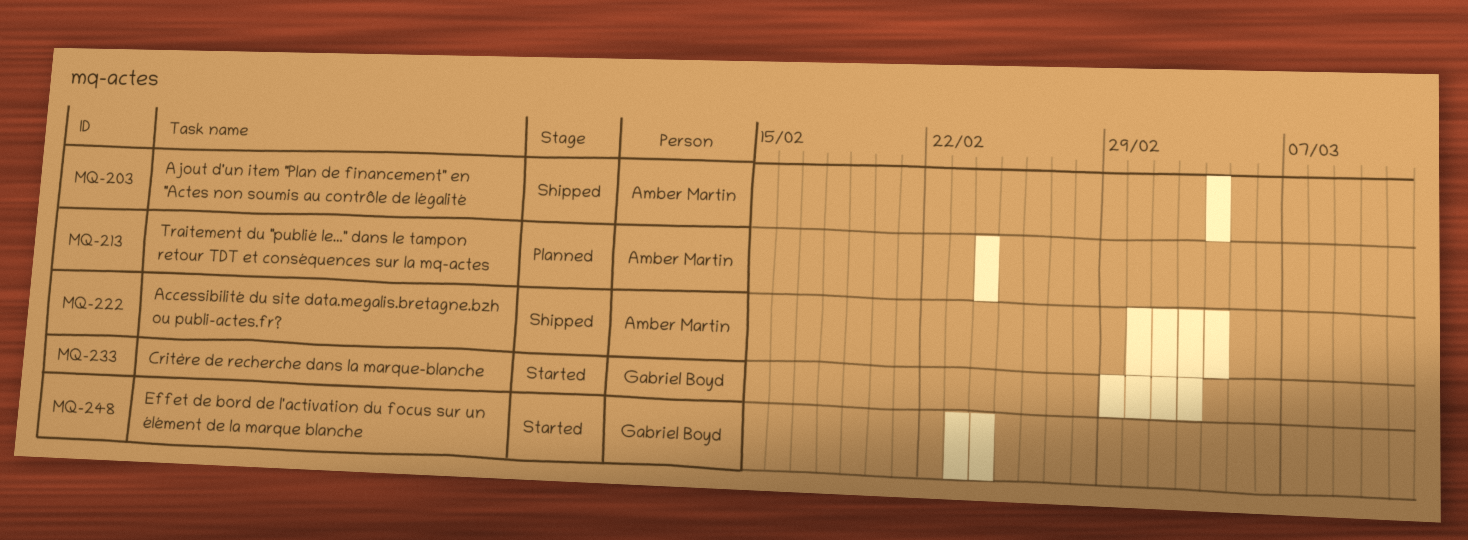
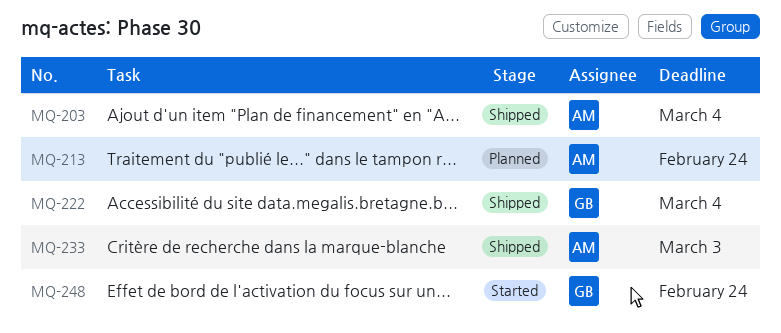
MQ-222, owner: Amber Martin -> Gabriel Boyd
MQ-233, status: Started -> Shipped
MQ-233, owner: Gabriel Boyd -> Amber Martin

